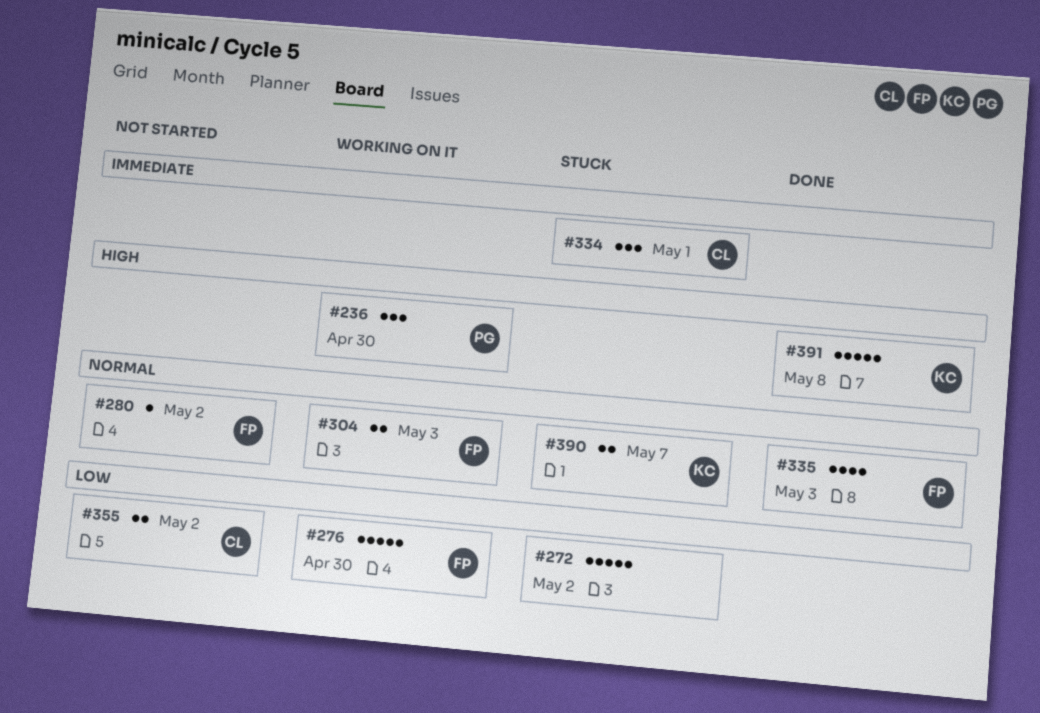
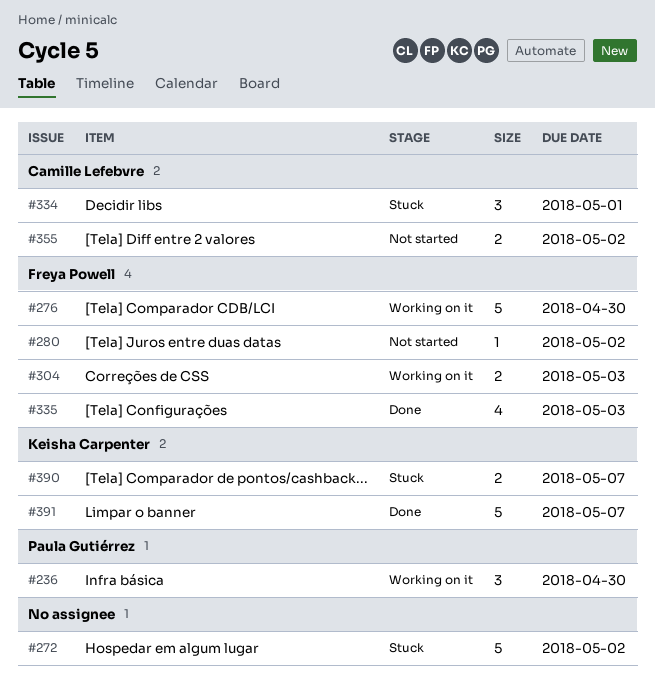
#391, due: May 8 -> May 7

